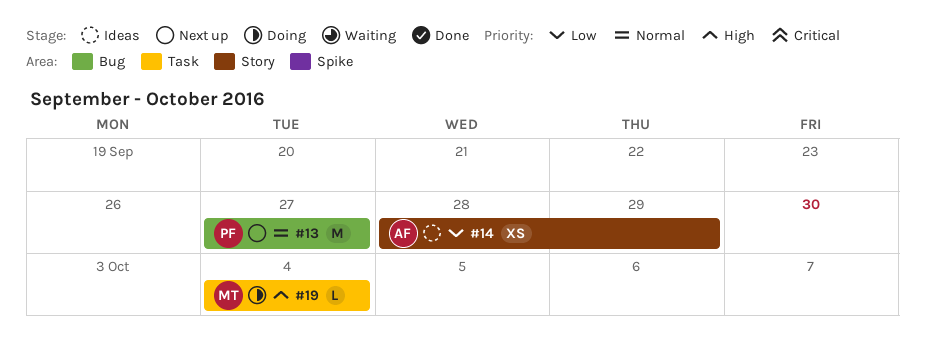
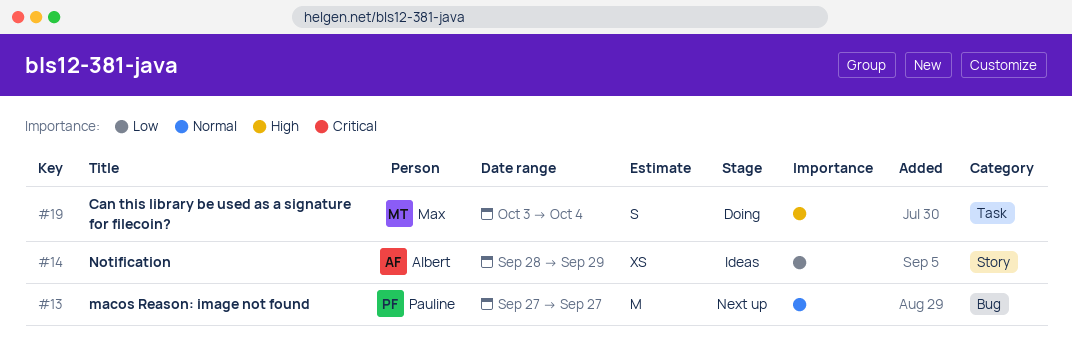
#19, estimate: L -> S
#19, start: Oct 4 -> Oct 3

